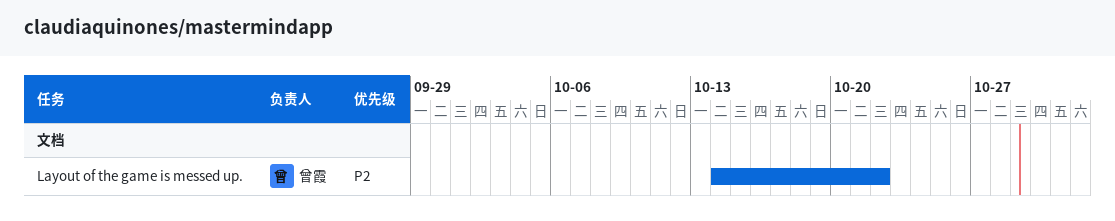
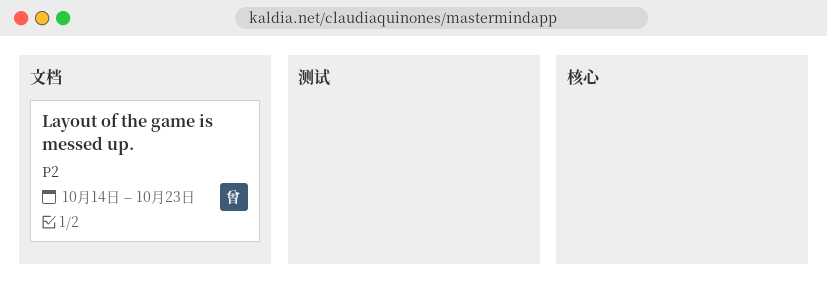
Layout of the game is messed up., due: Oct 22 -> Oct 23

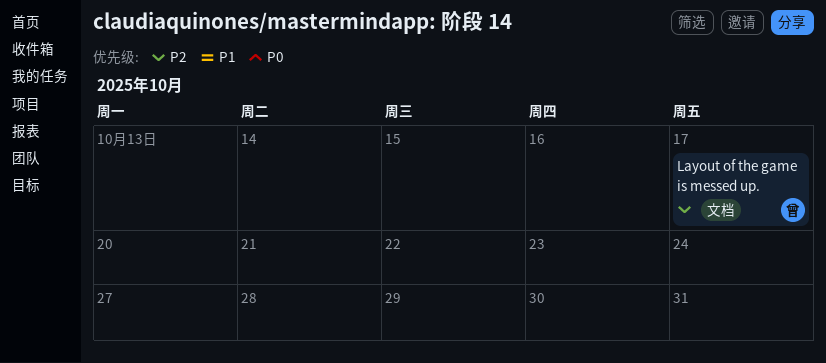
Layout of the game is messed up., due: Oct 23 -> Oct 17

